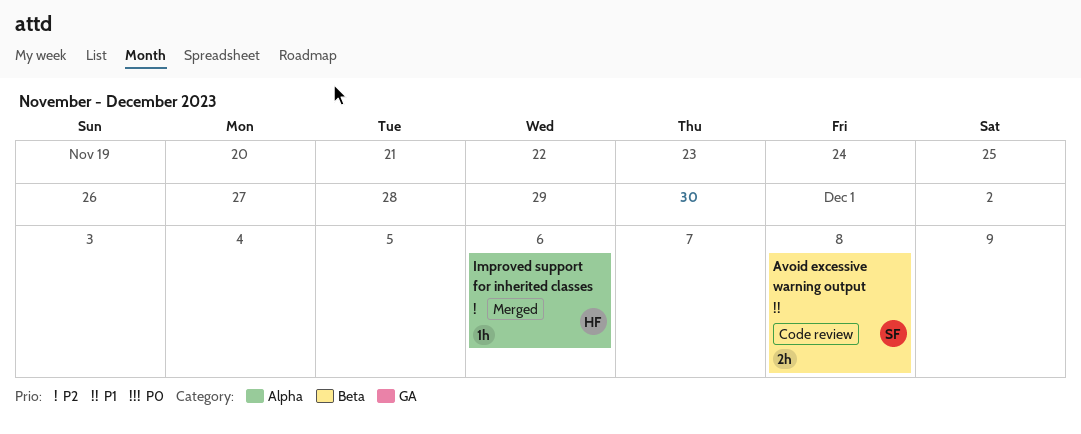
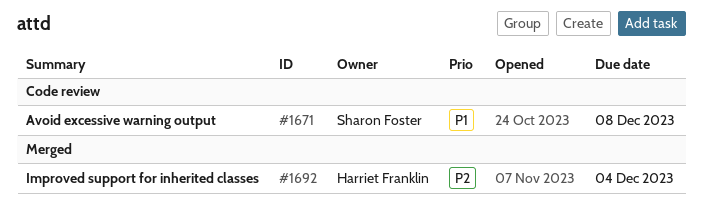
Improved support for inherited classes, due: Dec 6 -> Dec 4

